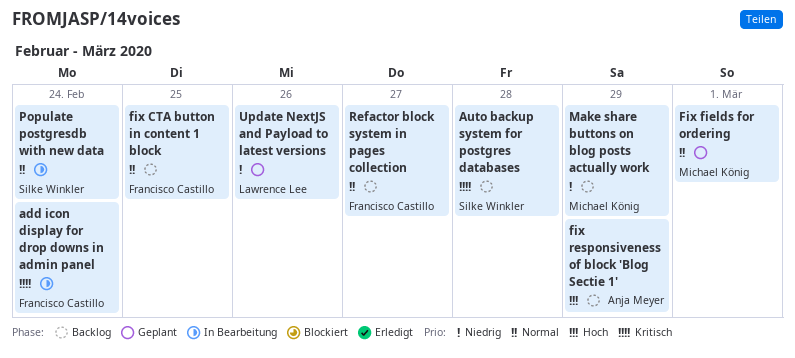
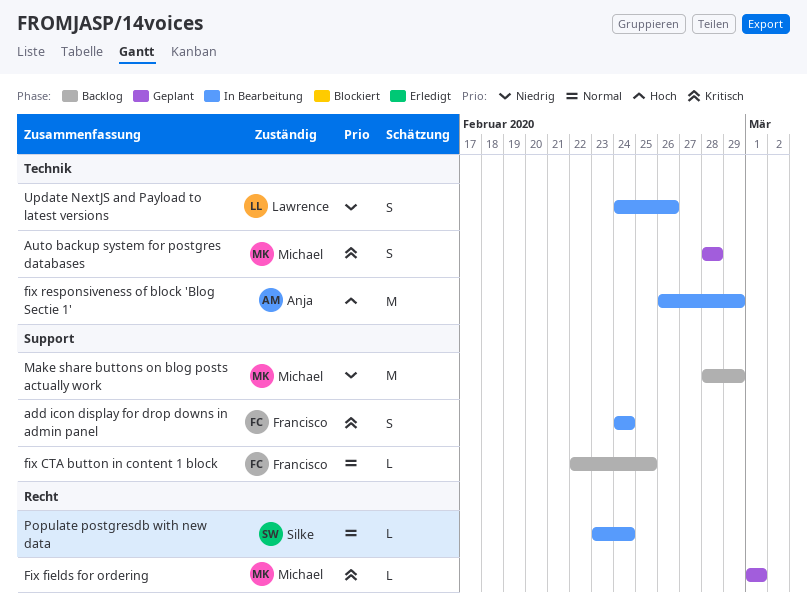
Auto backup system for postgres databases, status: Backlog -> Geplant
Auto backup system for postgres databases, owner: Silke Winkler -> Michael König
Fix fields for ordering, priority: Normal -> Kritisch
fix responsiveness of block 'Blog Sectie 1', status: Backlog -> In Bearbeitung
Refactor block system in pages collection: present -> none
Update NextJS and Payload to latest versions, status: Geplant -> In Bearbeitung

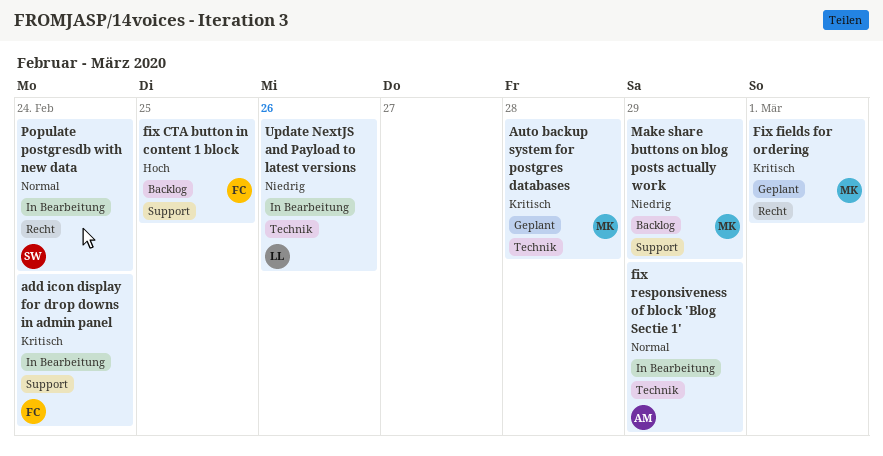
fix CTA button in content 1 block, priority: Normal -> Hoch
fix responsiveness of block 'Blog Sectie 1', priority: Hoch -> Normal

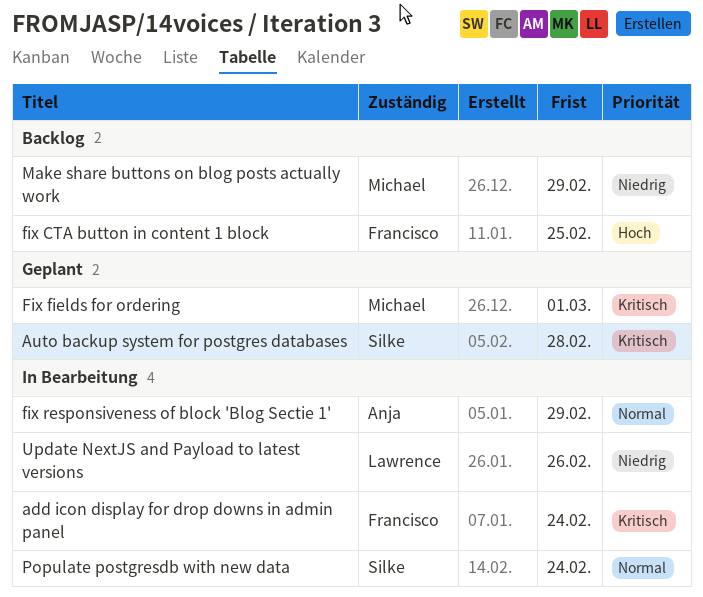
Auto backup system for postgres databases, owner: Michael -> Silke

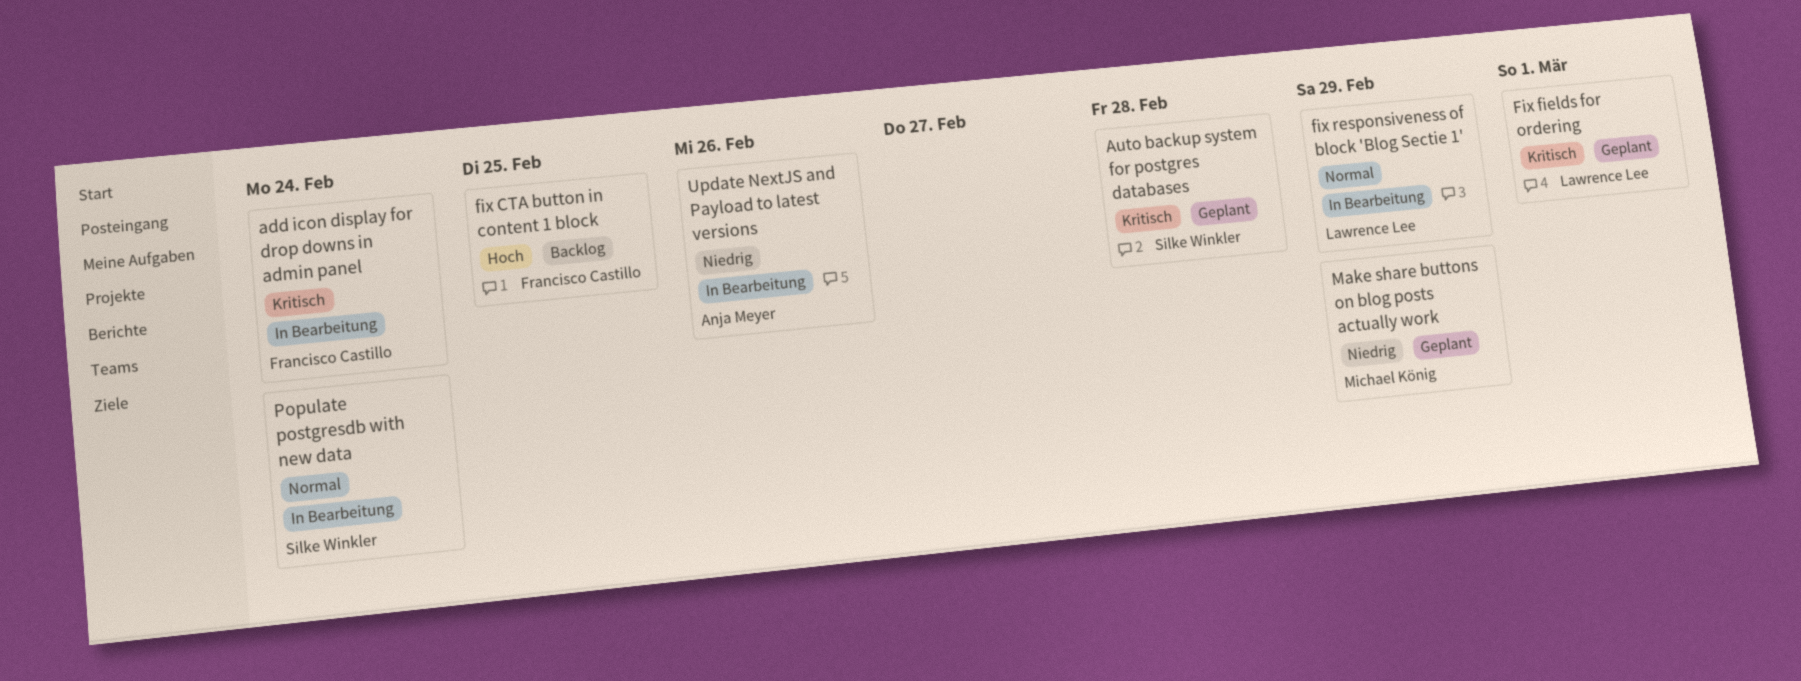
Fix fields for ordering, owner: Michael König -> Lawrence Lee
fix responsiveness of block 'Blog Sectie 1', owner: Anja Meyer -> Lawrence Lee
Make share buttons on blog posts actually work, status: Backlog -> Geplant
Update NextJS and Payload to latest versions, owner: Lawrence Lee -> Anja Meyer

